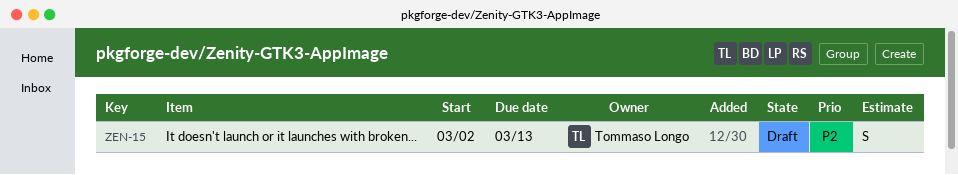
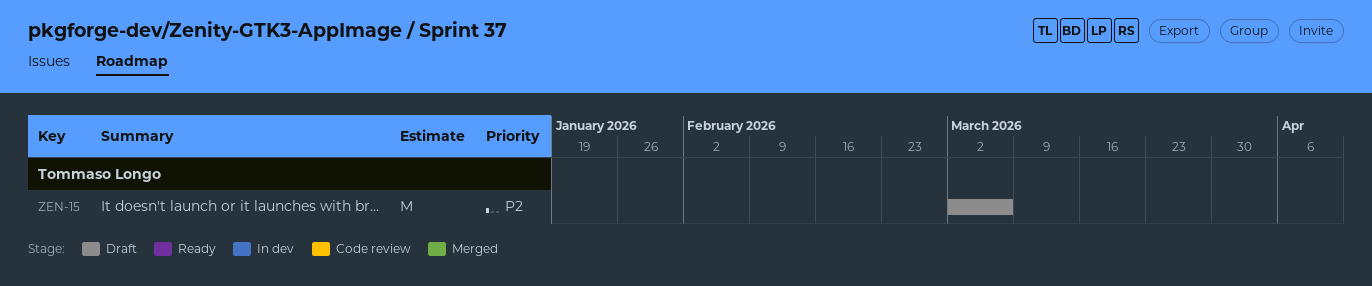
ZEN-15, estimate: S -> M
ZEN-15, due: Mar 13 -> Mar 6

